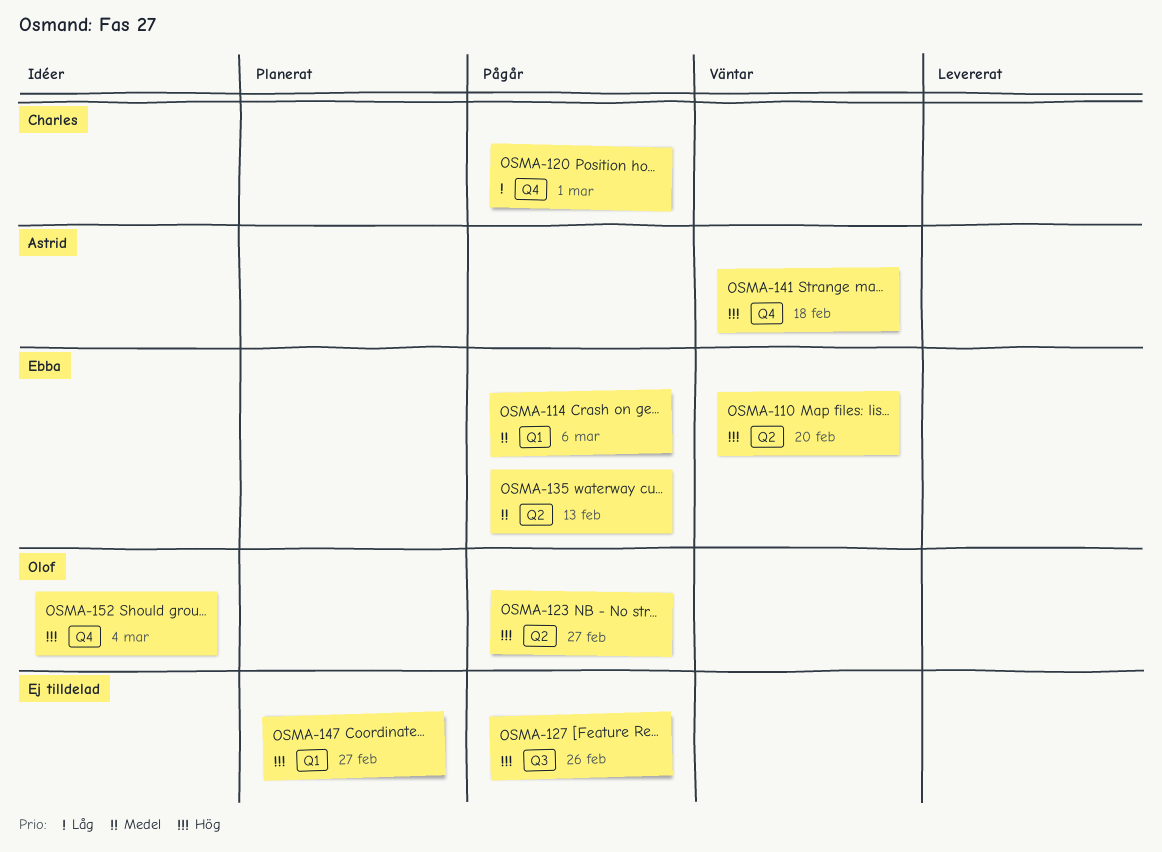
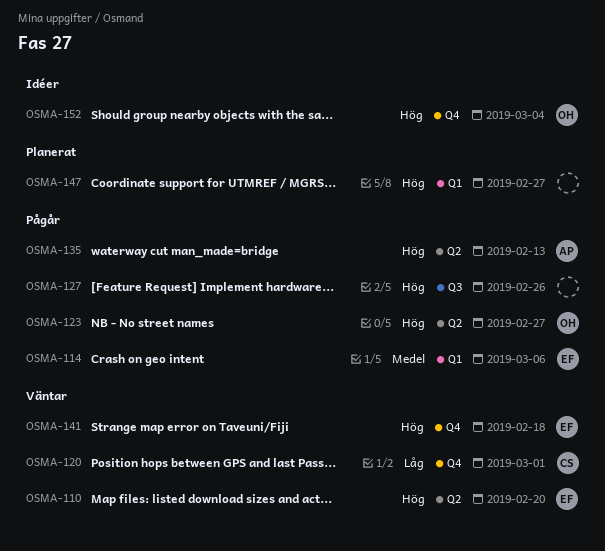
OSMA-120, status: Pågår -> Väntar
OSMA-135, owner: Ebba -> Astrid
OSMA-135, priority: Medel -> Hög
OSMA-141, owner: Astrid -> Ebba

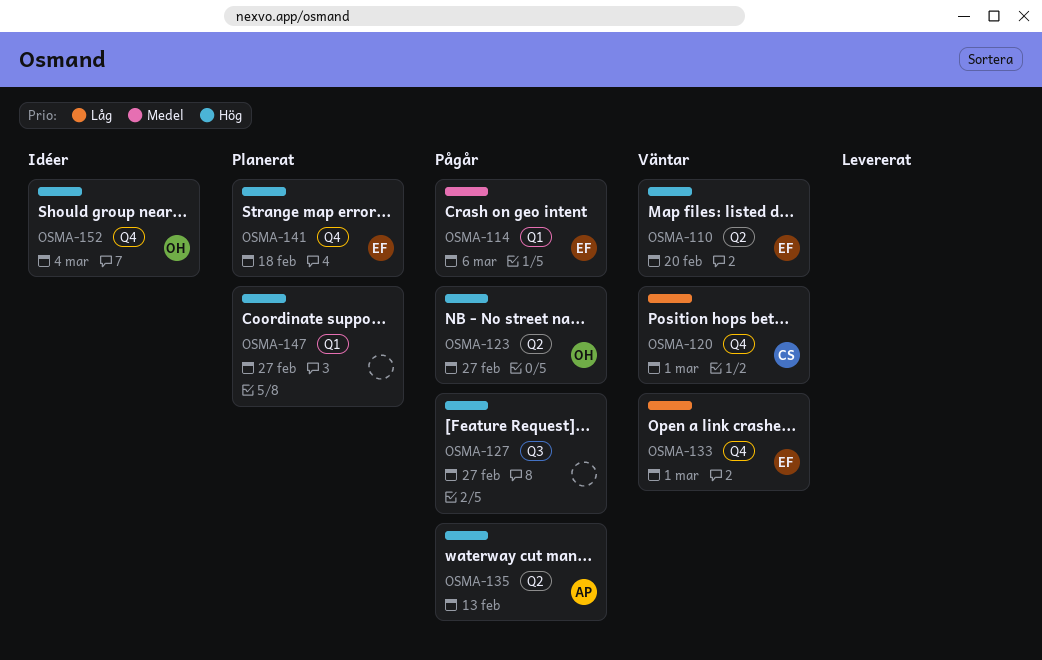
OSMA-127, due: Feb 26 -> Feb 27
OSMA-133: none -> present
OSMA-141, status: Väntar -> Planerat

